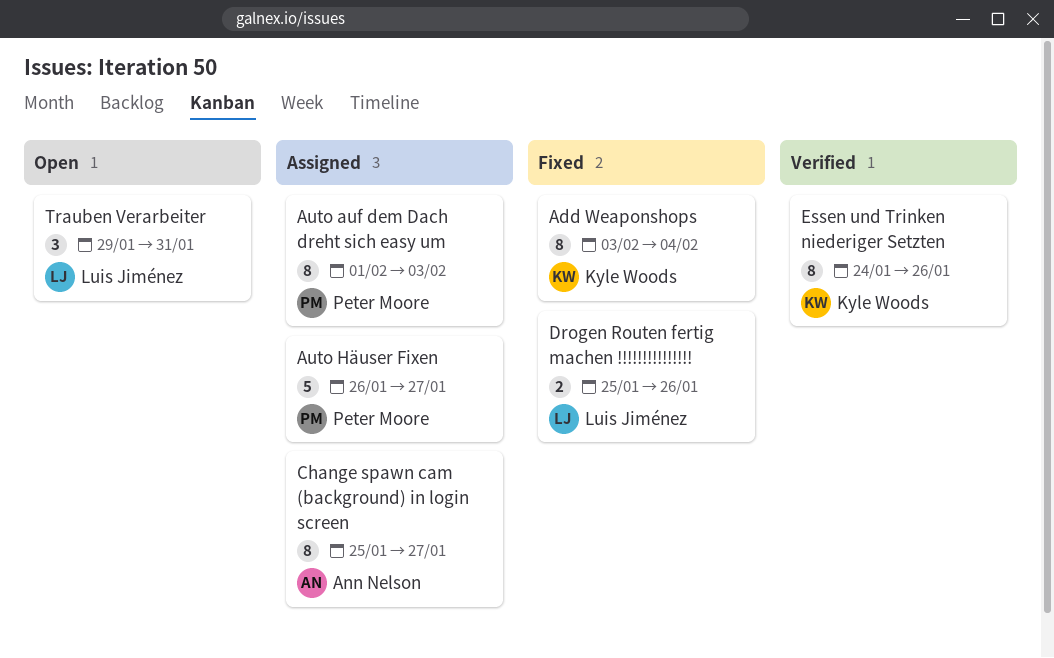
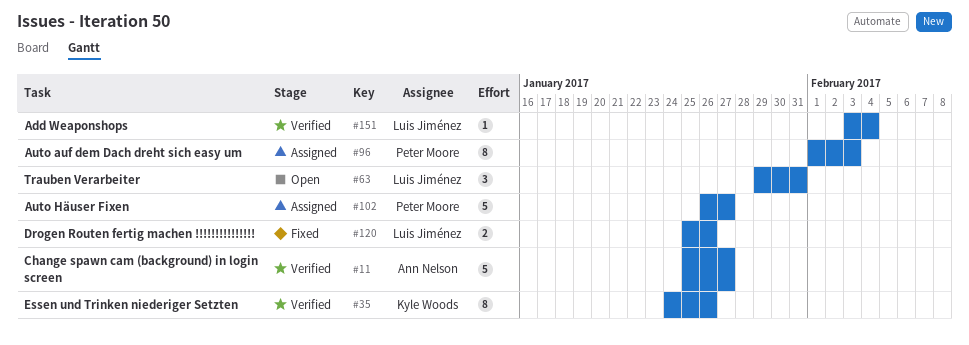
Add Weaponshops, status: Fixed -> Verified
Add Weaponshops, owner: Kyle Woods -> Luis Jiménez
Add Weaponshops, estimate: 8 -> 1
Change spawn cam (background) in login screen, status: Assigned -> Verified
Change spawn cam (background) in login screen, estimate: 8 -> 5

